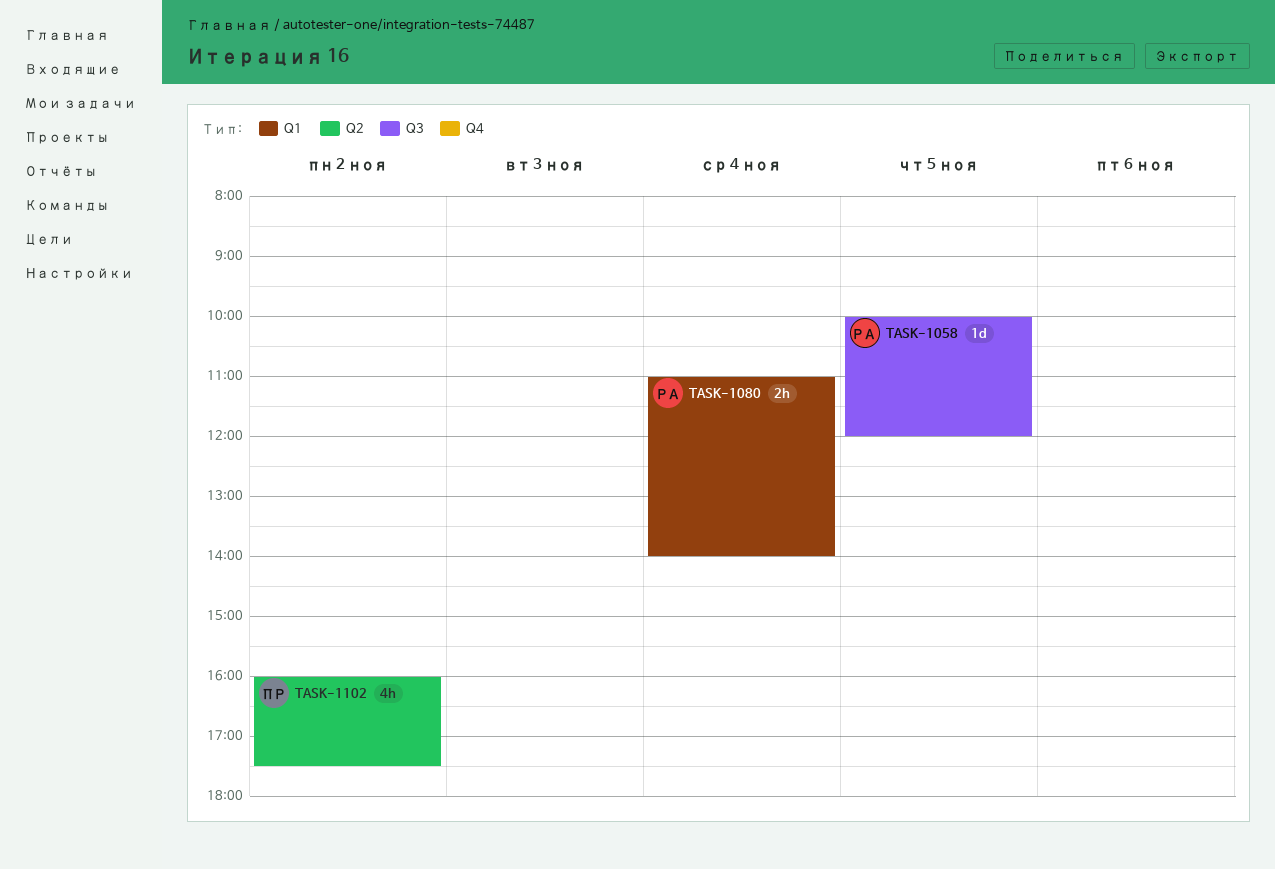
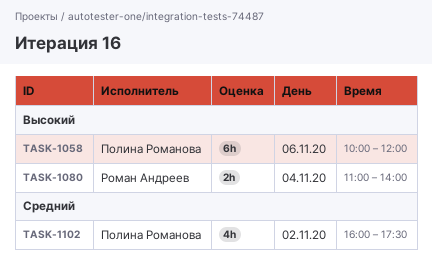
TASK-1058, owner: Роман Андреев -> Полина Романова
TASK-1058, estimate: 1d -> 6h
TASK-1058, day: Nov 5 -> Nov 6

